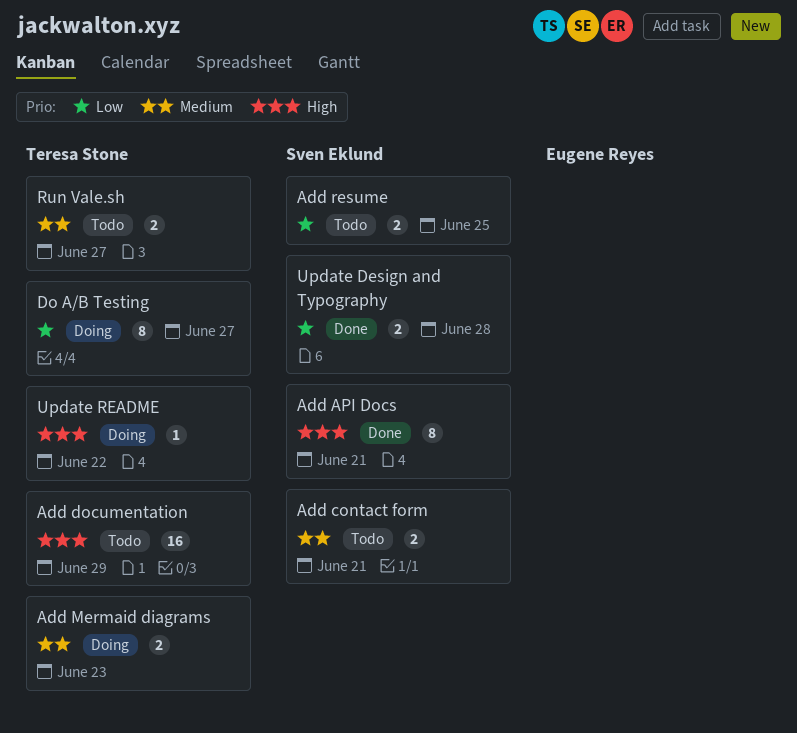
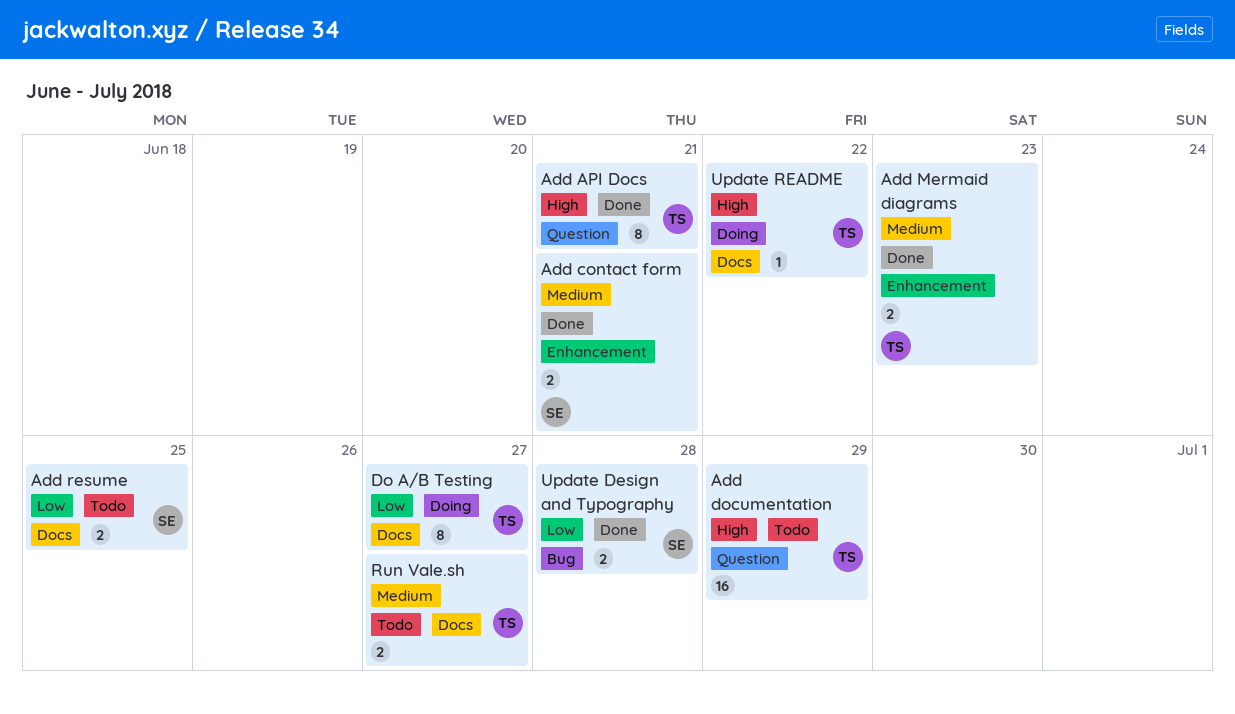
Add API Docs, owner: Sven Eklund -> Teresa Stone
Add contact form, status: Todo -> Done
Add Mermaid diagrams, status: Doing -> Done

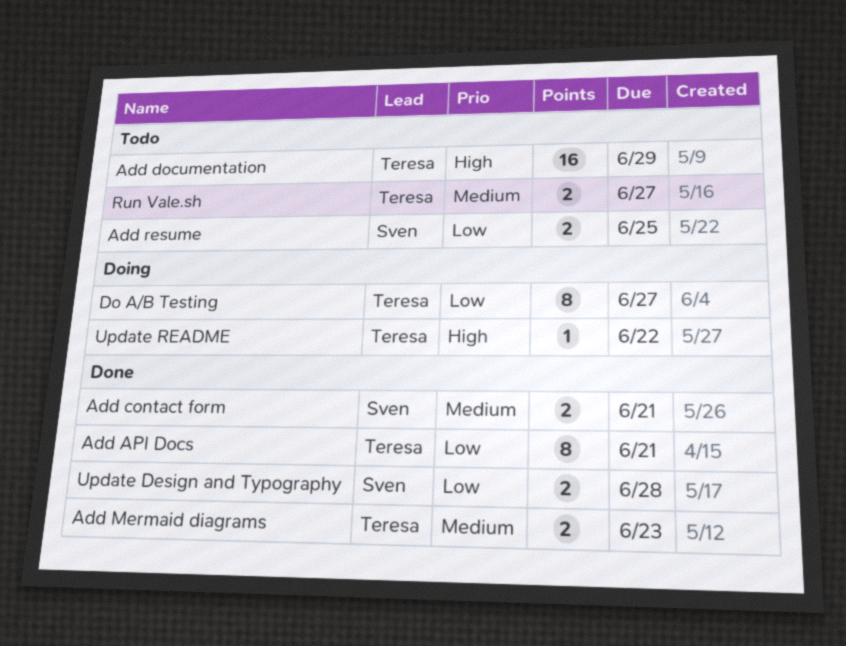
Add API Docs, priority: High -> Low

